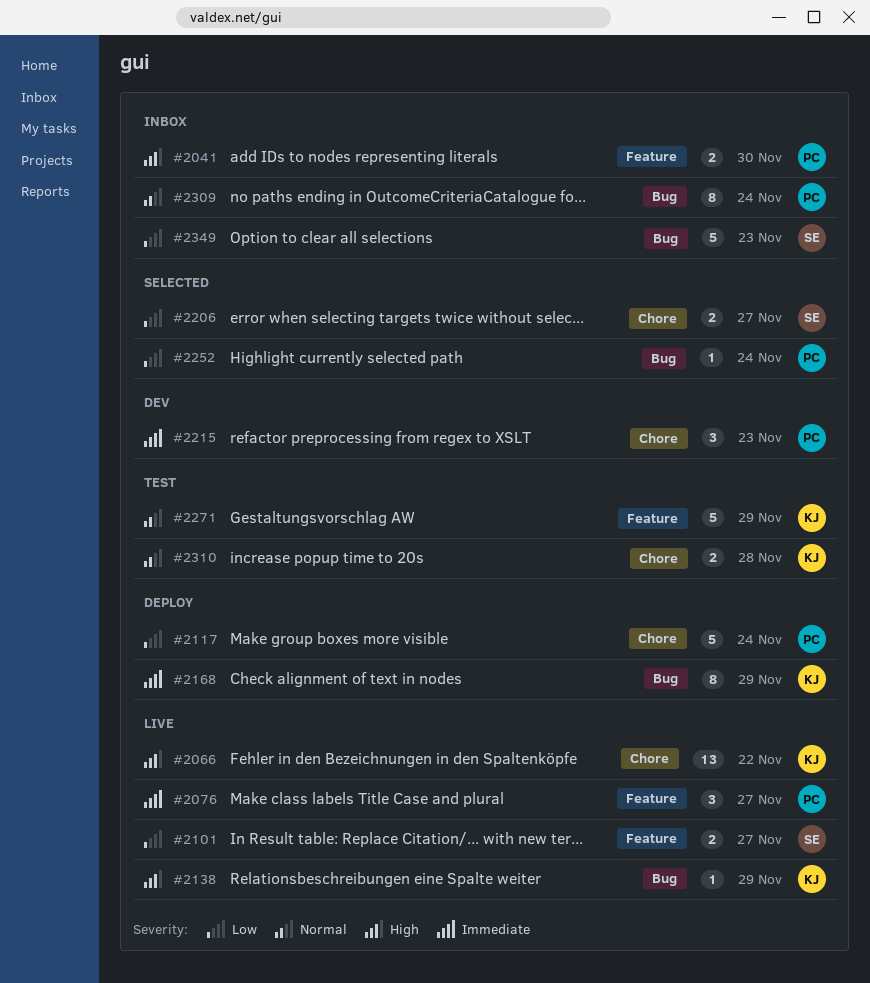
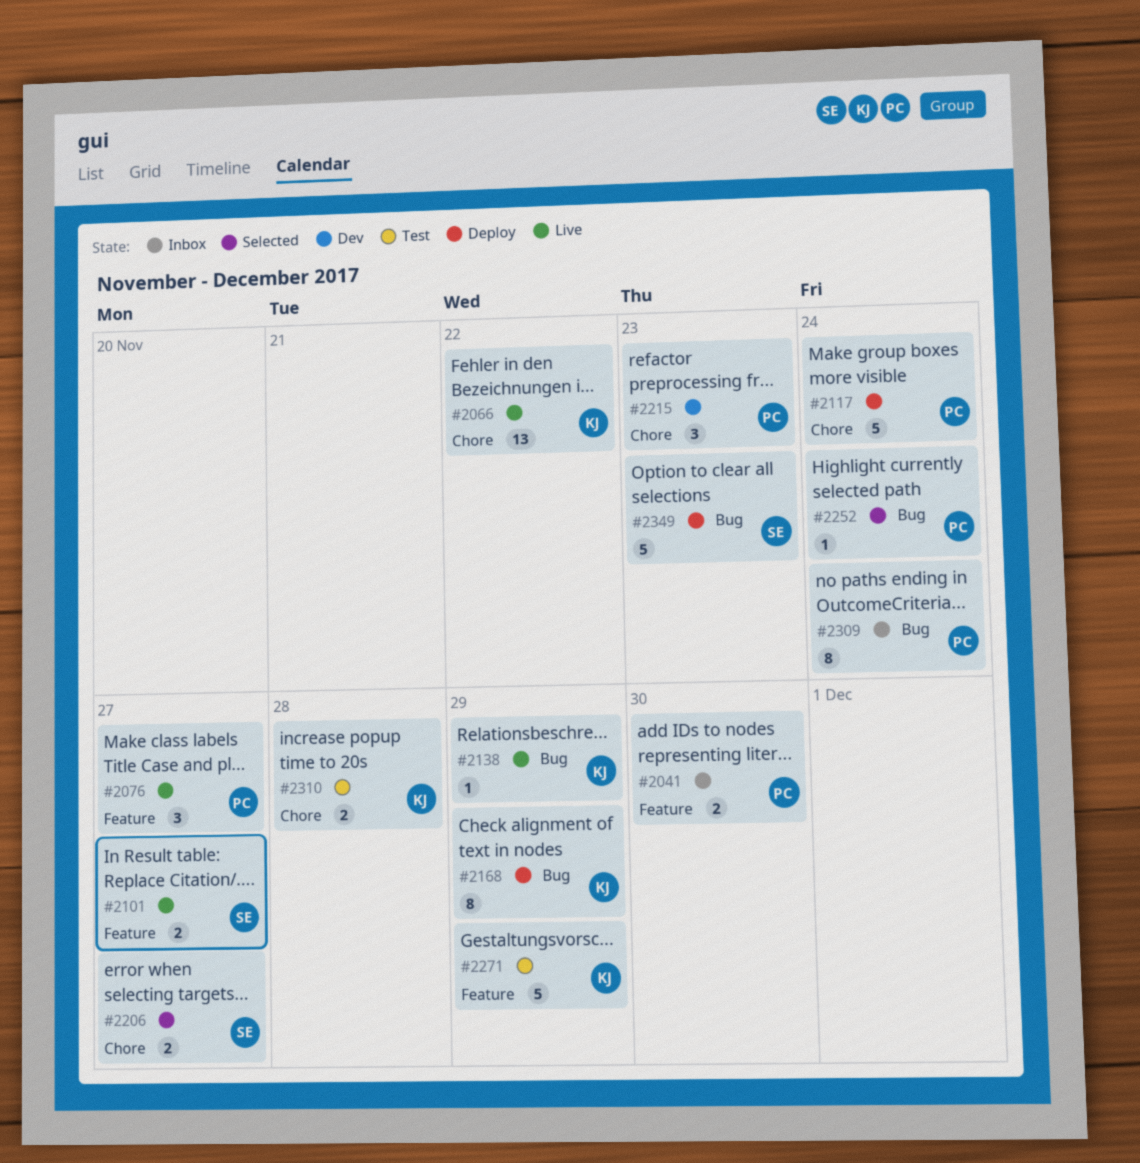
#2349, status: Inbox -> Deploy

